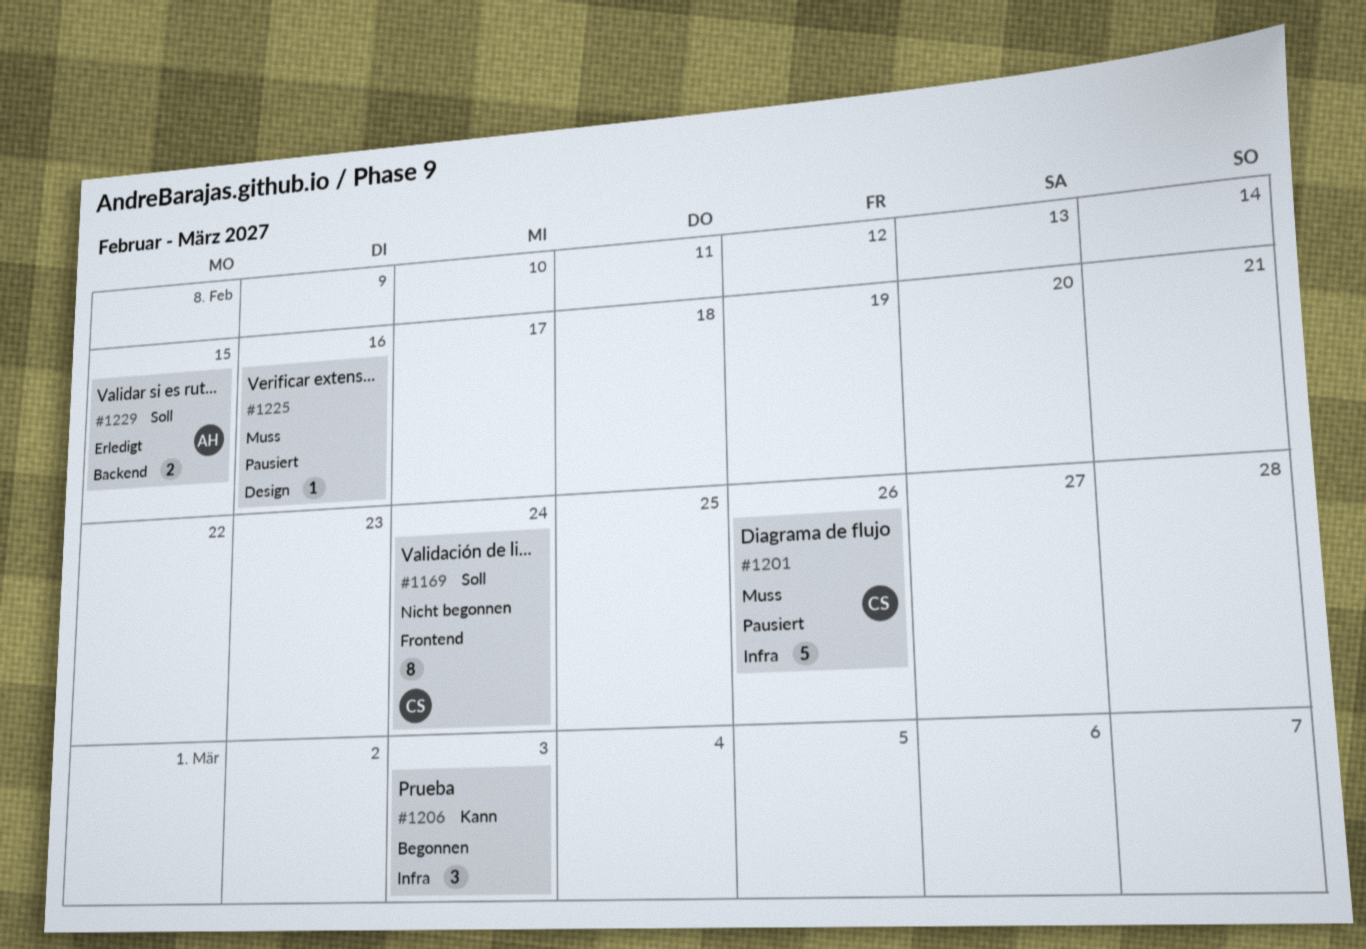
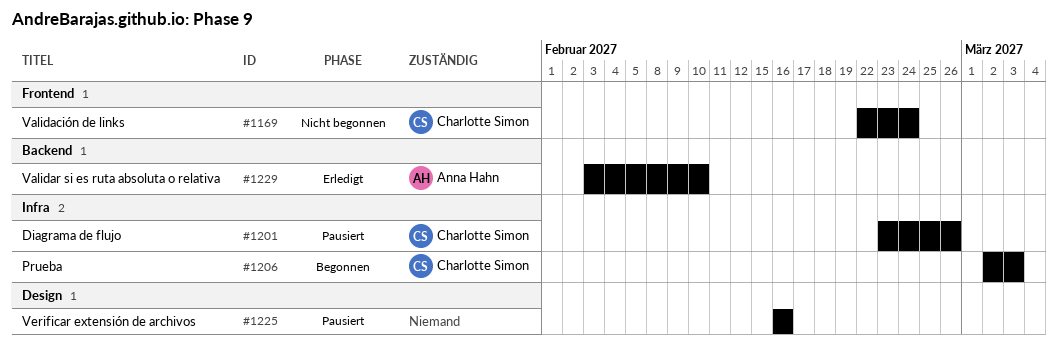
#1206, owner: none -> Charlotte Simon
#1229, due: Feb 15 -> Feb 10

